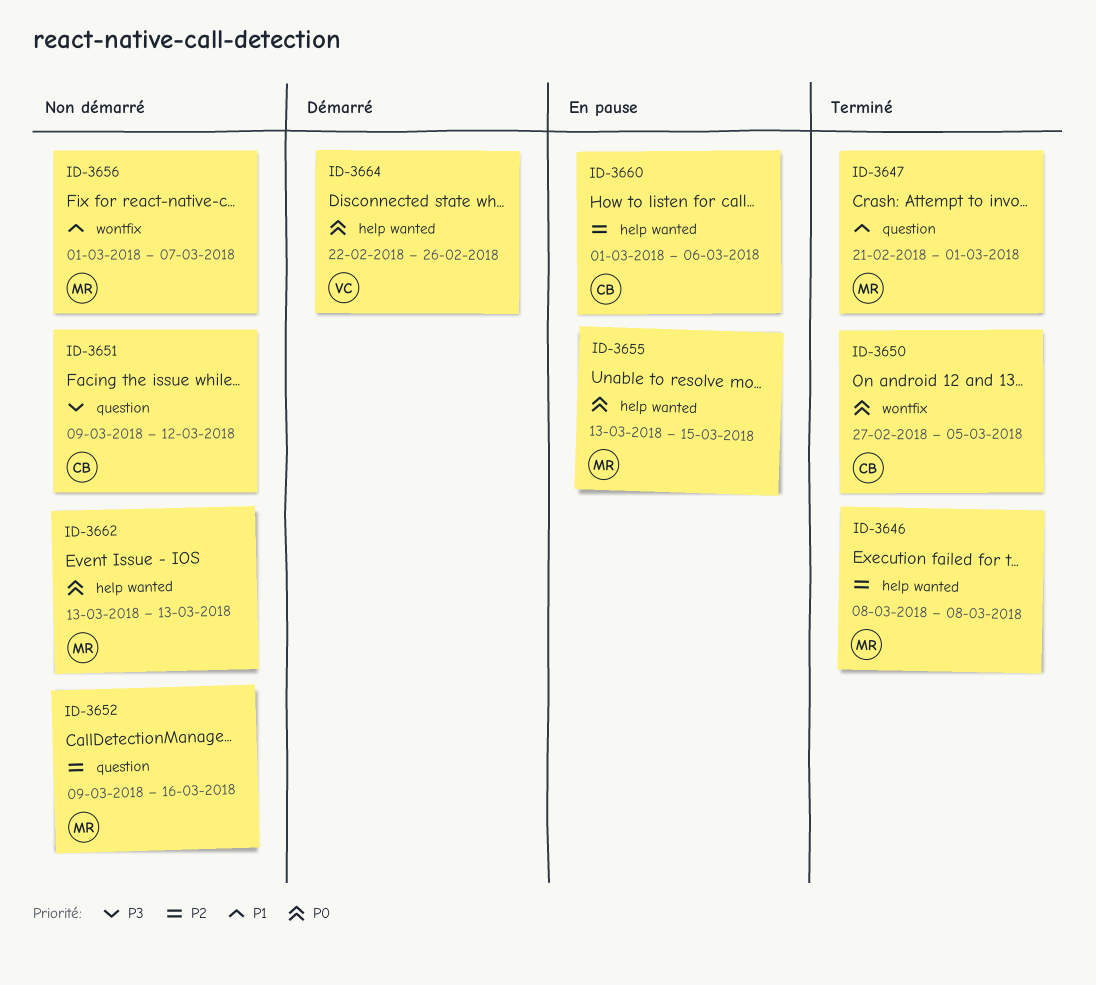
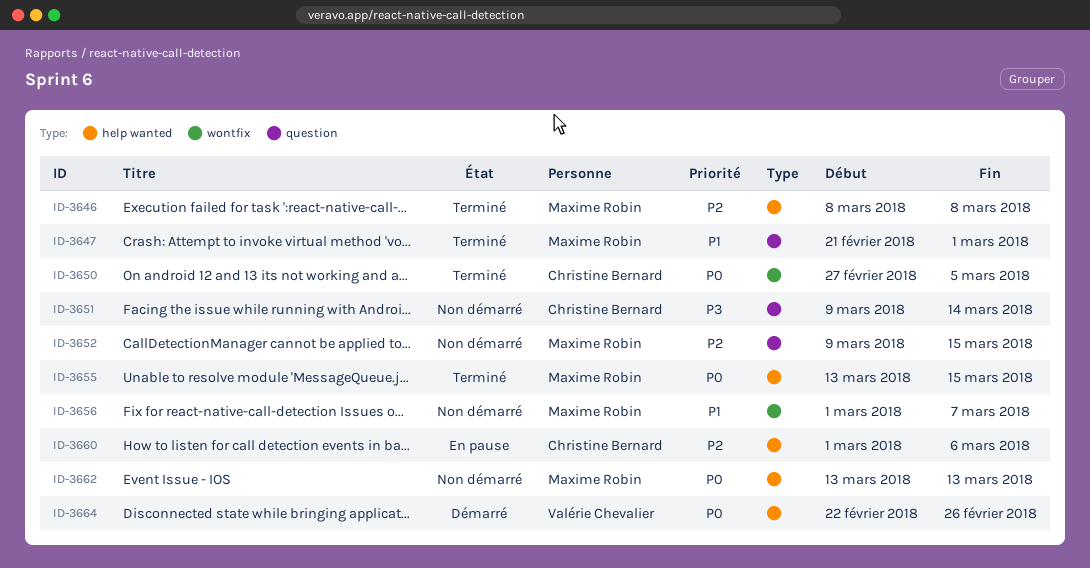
ID-3651, due: Mar 12 -> Mar 14
ID-3652, due: Mar 16 -> Mar 15
ID-3655, status: En pause -> Terminé

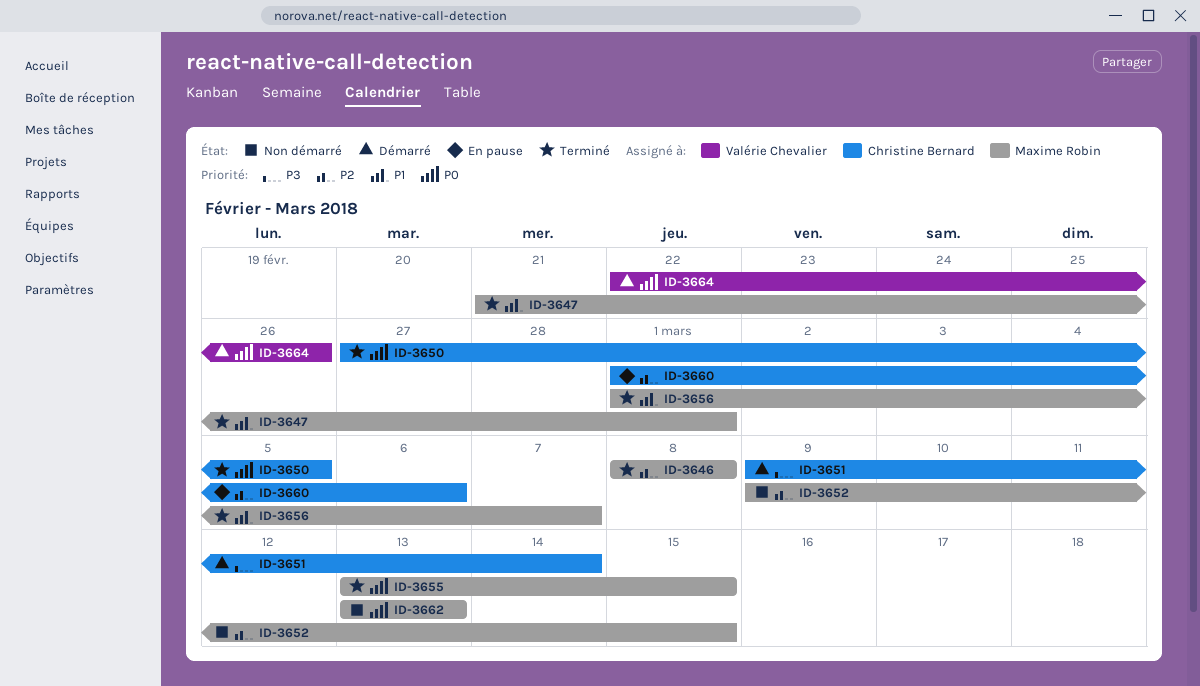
ID-3651, status: Non démarré -> Démarré
ID-3656, status: Non démarré -> Terminé

